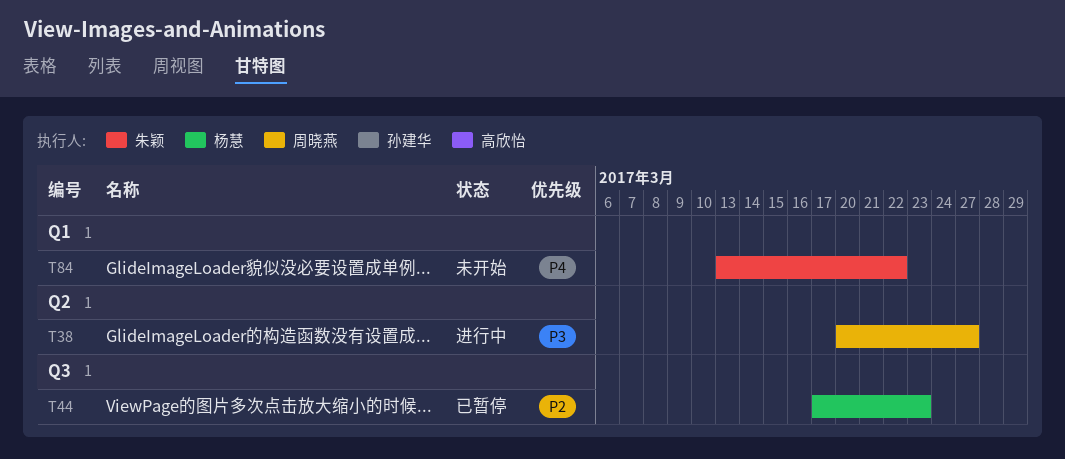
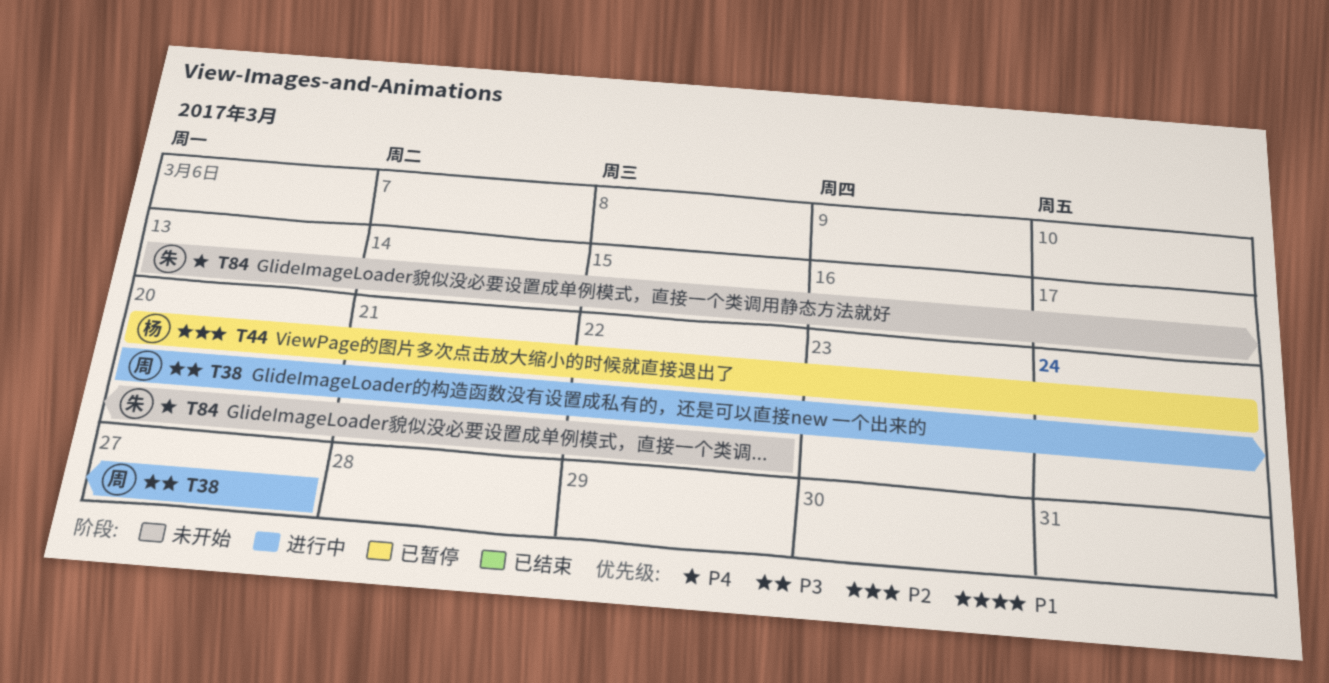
T44, start: Mar 17 -> Mar 20
T44, due: Mar 23 -> Mar 24

